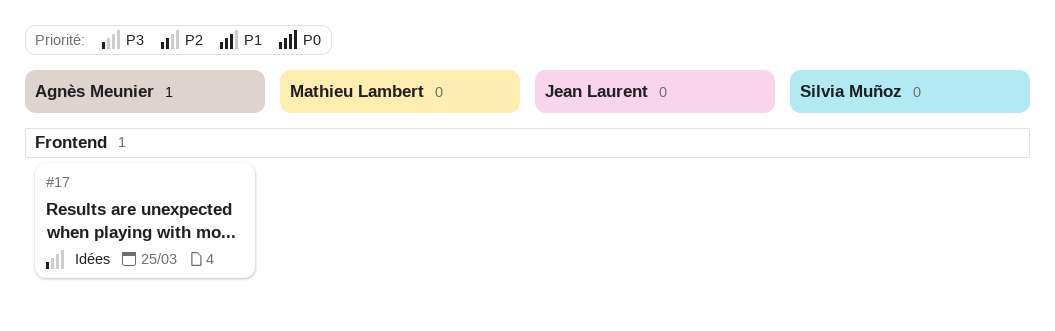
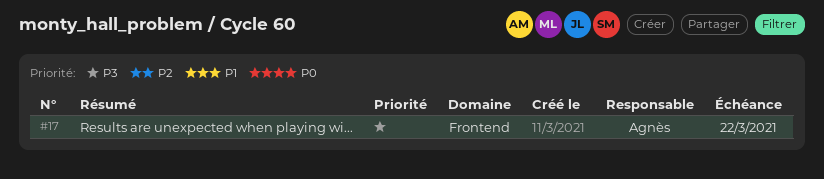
#17, due: Mar 25 -> Mar 22

